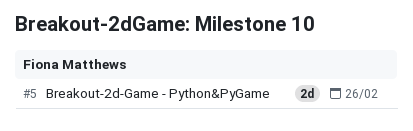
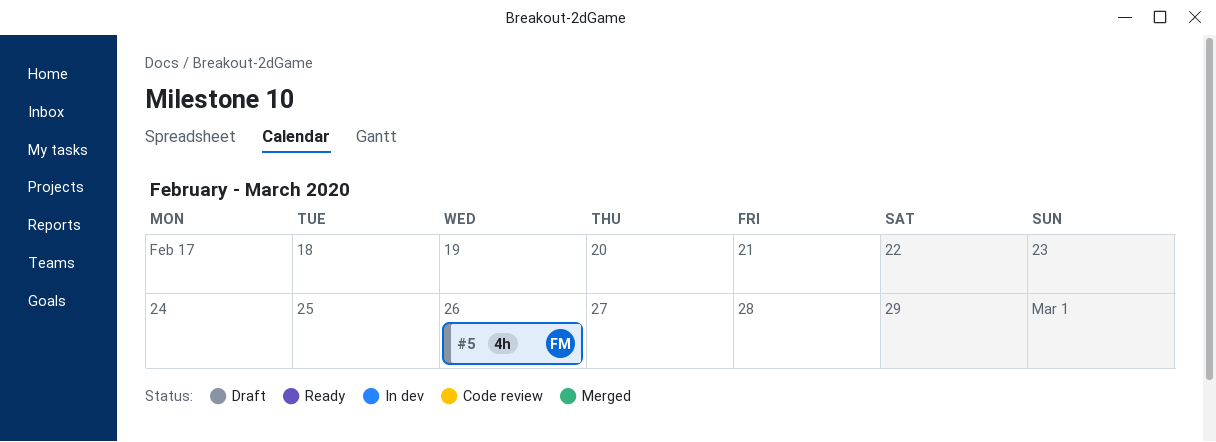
#5, estimate: 2d -> 4h

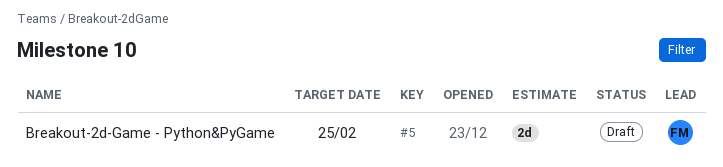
#5, estimate: 4h -> 2d
#5, due: Feb 26 -> Feb 25

